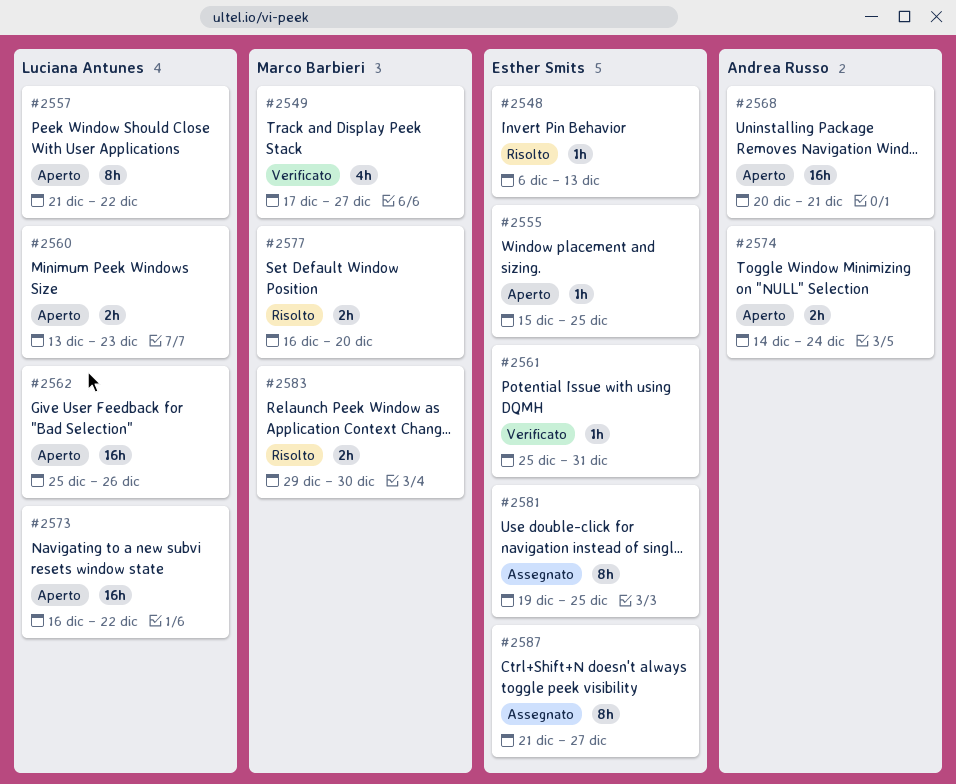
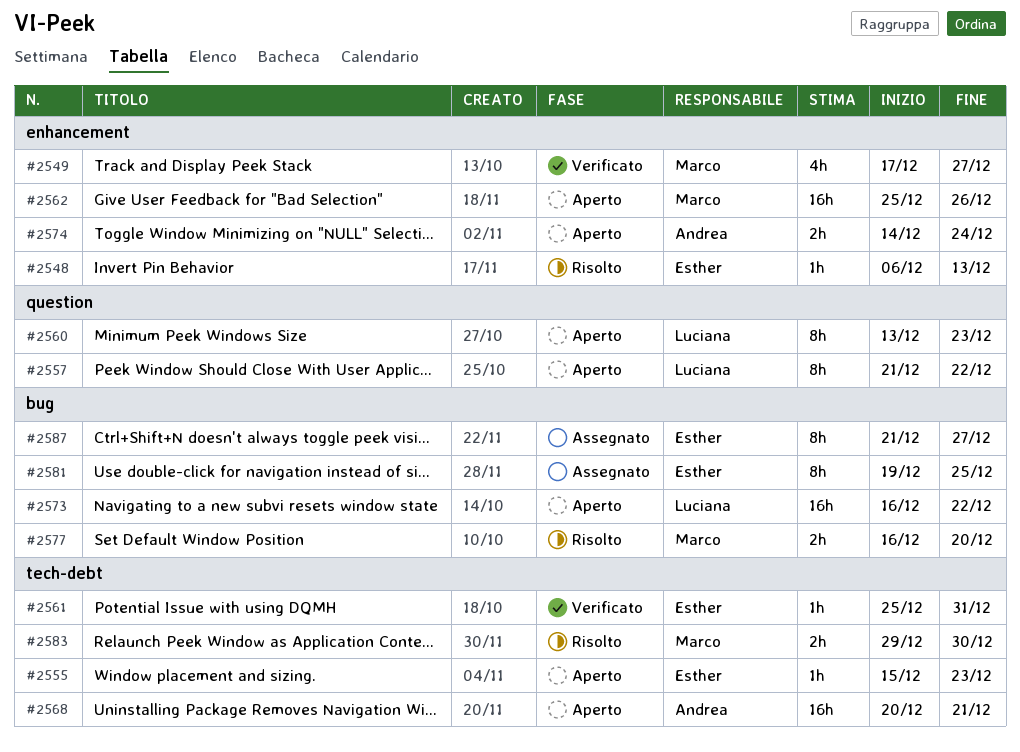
#2555, due: Dec 25 -> Dec 23
#2560, estimate: 2h -> 8h
#2562, owner: Luciana Antunes -> Marco Barbieri

